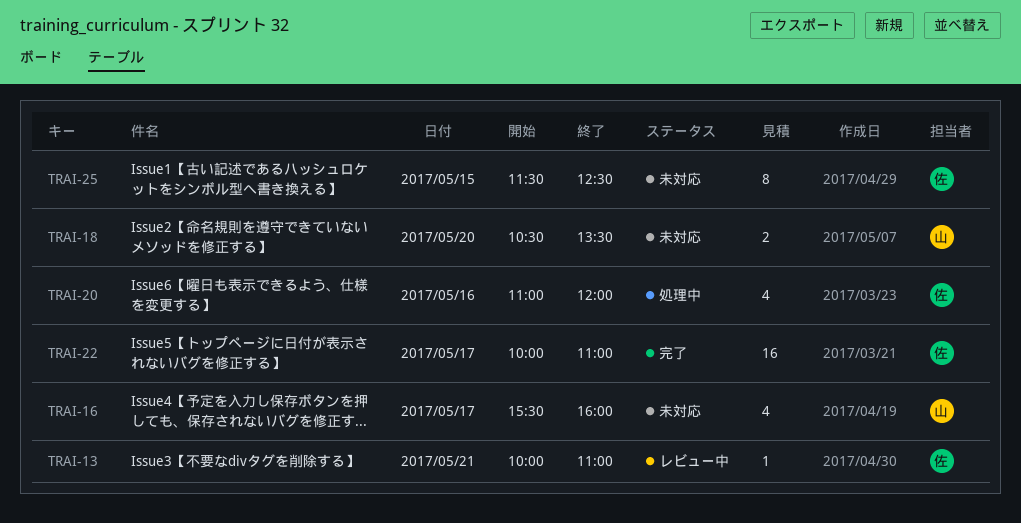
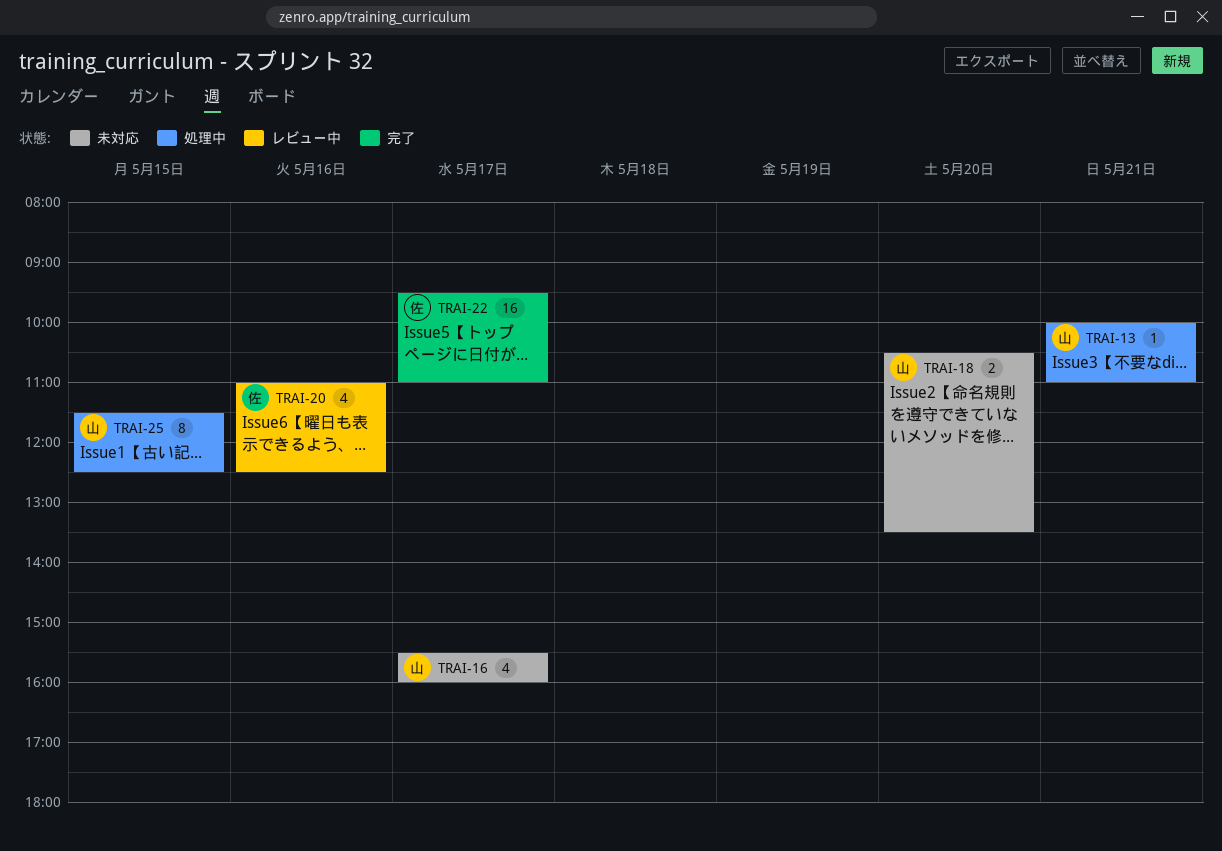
TRAI-13, status: レビュー中 -> 処理中
TRAI-13, owner: 佐 -> 山
TRAI-20, status: 処理中 -> レビュー中
TRAI-20, ends: 12:00 -> 12:30
TRAI-22, begins: 10:00 -> 09:30
TRAI-25, status: 未対応 -> 処理中
TRAI-25, owner: 佐 -> 山

